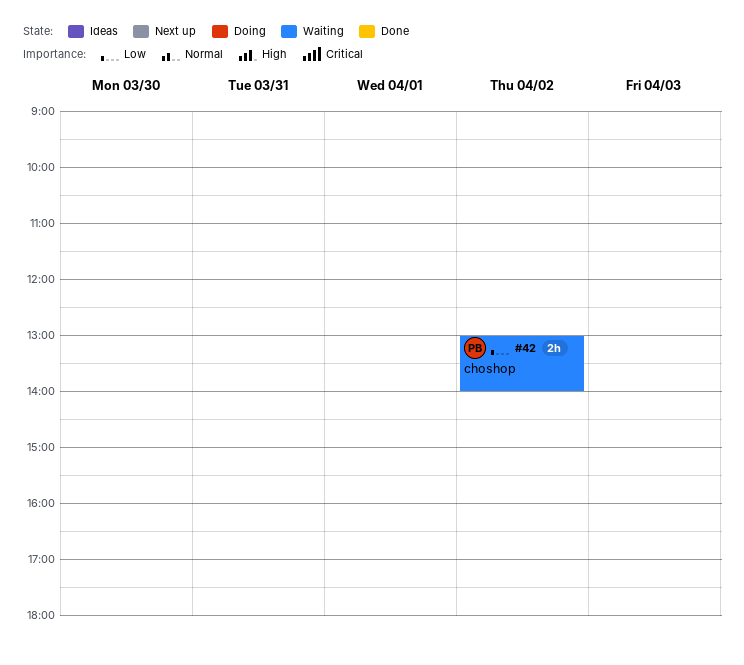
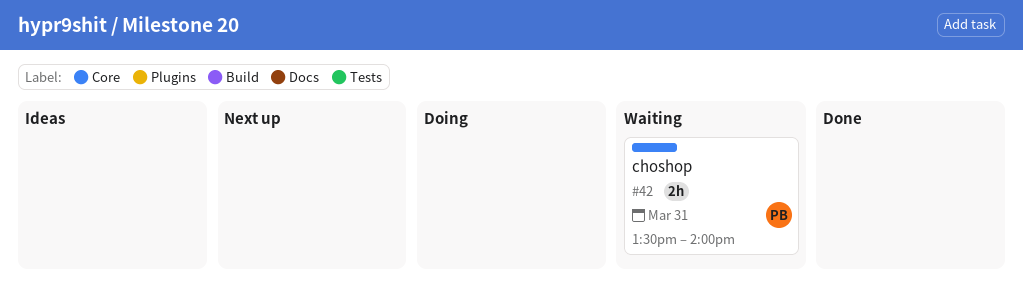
#42, day: Apr 2 -> Mar 31
#42, begins: 13:00 -> 13:30

